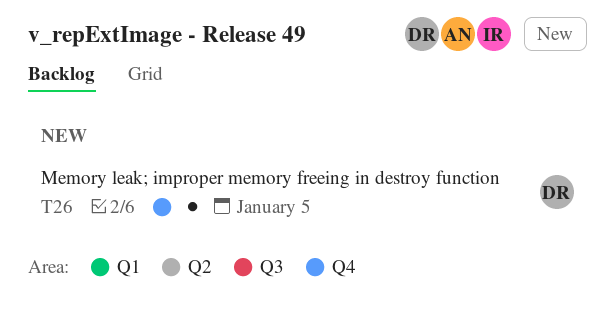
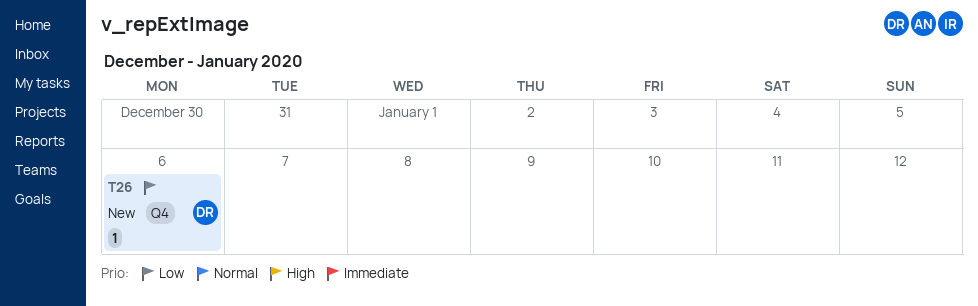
T26, due: Jan 5 -> Jan 6

